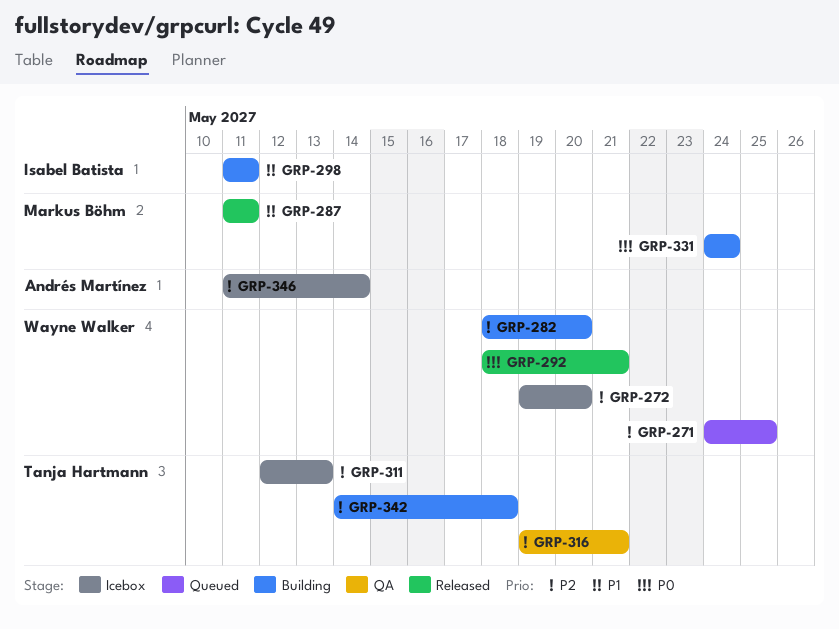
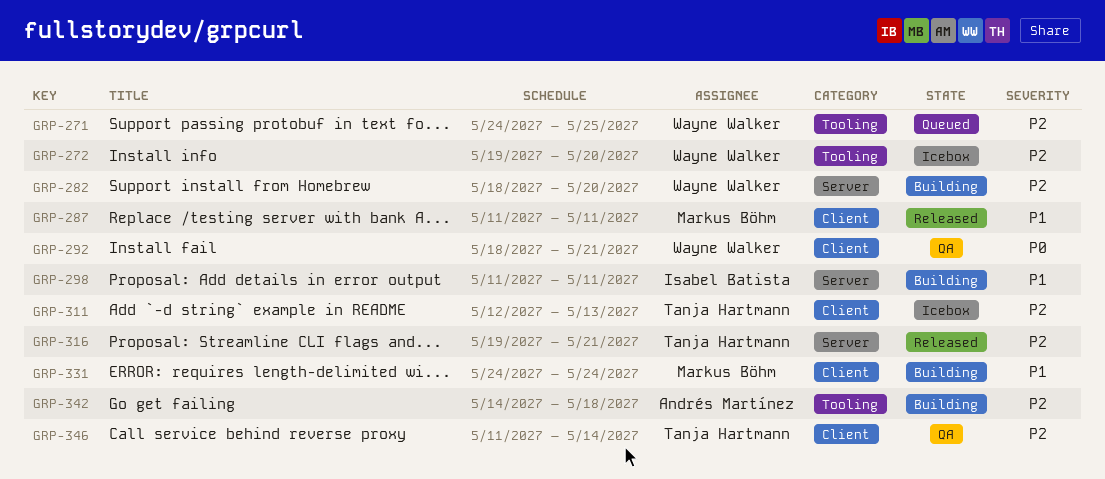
GRP-292, status: Released -> QA
GRP-316, status: QA -> Released
GRP-331, priority: P0 -> P1
GRP-342, owner: Tanja Hartmann -> Andrés Martínez
GRP-346, status: Icebox -> QA
GRP-346, owner: Andrés Martínez -> Tanja Hartmann

